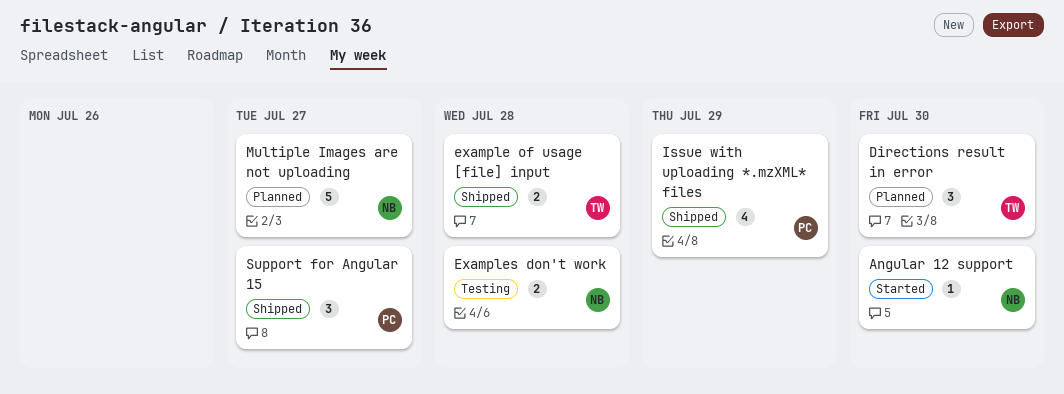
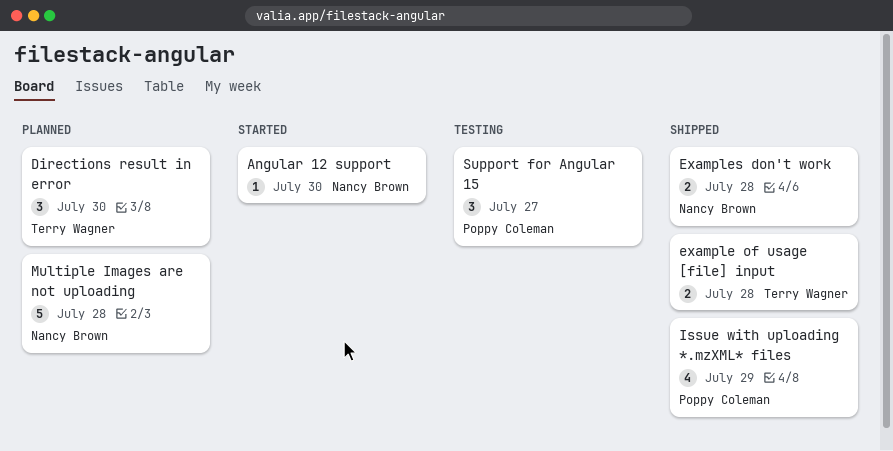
Examples don't work, status: Testing -> Shipped
Multiple Images are not uploading, due: Jul 27 -> Jul 28
Support for Angular 15, status: Shipped -> Testing

